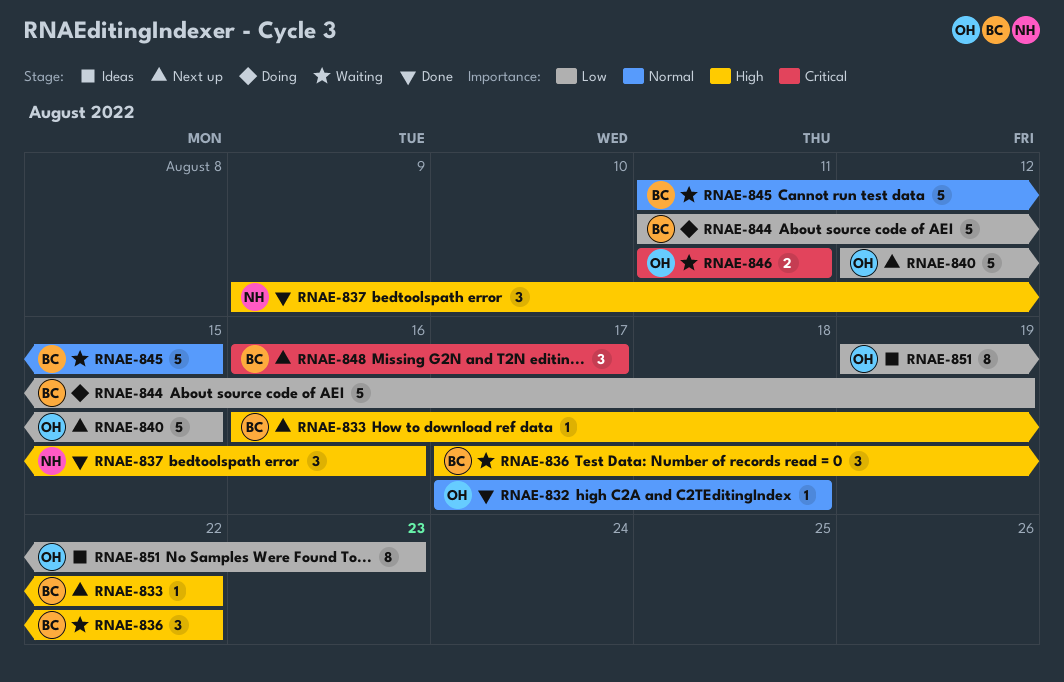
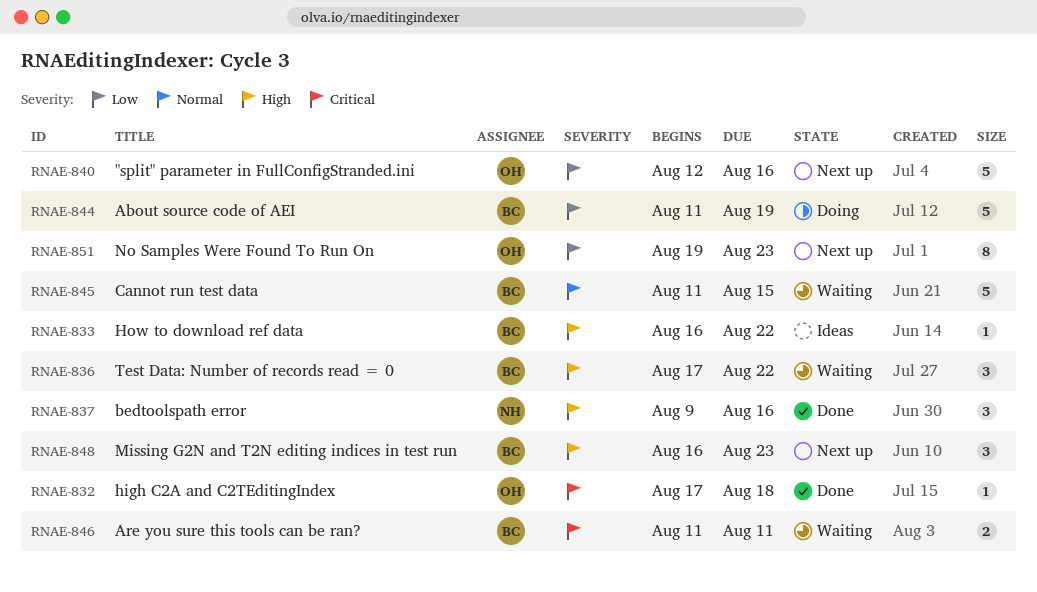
RNAE-832, priority: Normal -> Critical
RNAE-833, status: Next up -> Ideas
RNAE-840, due: Aug 15 -> Aug 16
RNAE-846, owner: OH -> BC
RNAE-848, priority: Critical -> High
RNAE-848, due: Aug 17 -> Aug 23
RNAE-851, status: Ideas -> Next up

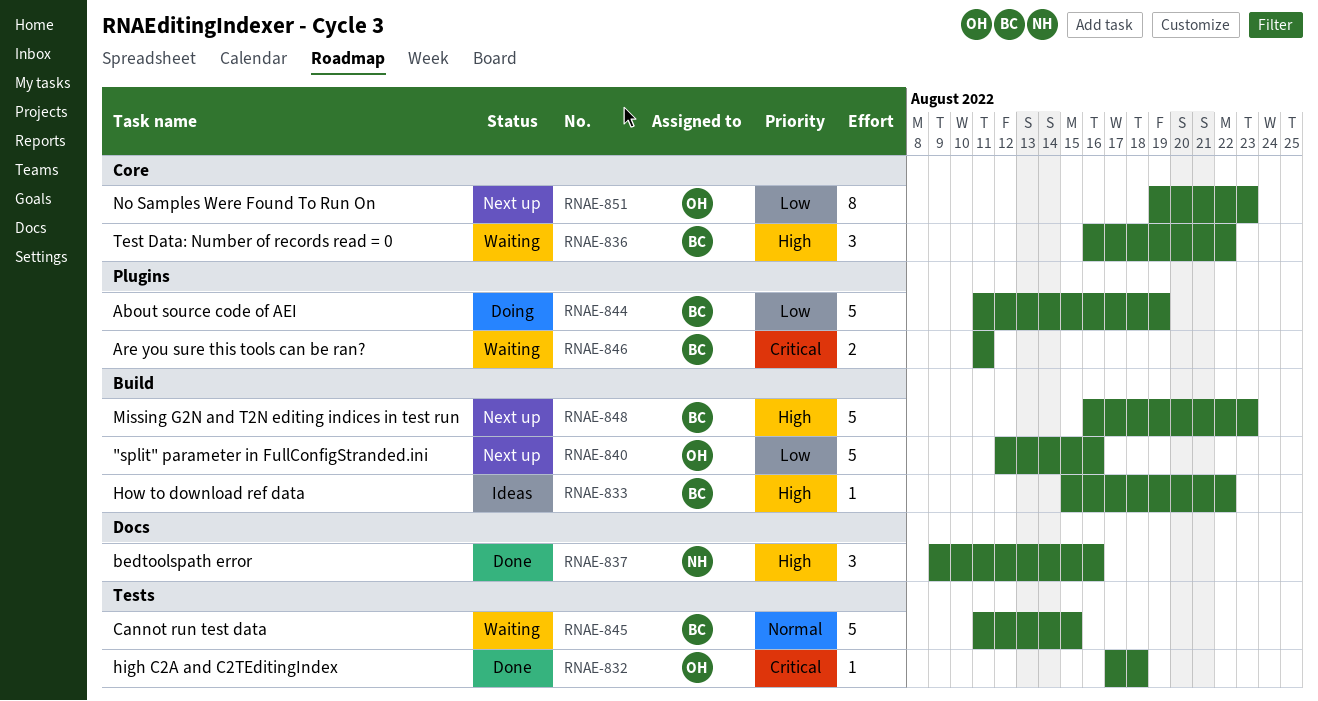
RNAE-833, start: Aug 16 -> Aug 15
RNAE-836, start: Aug 17 -> Aug 16
RNAE-848, estimate: 3 -> 5

